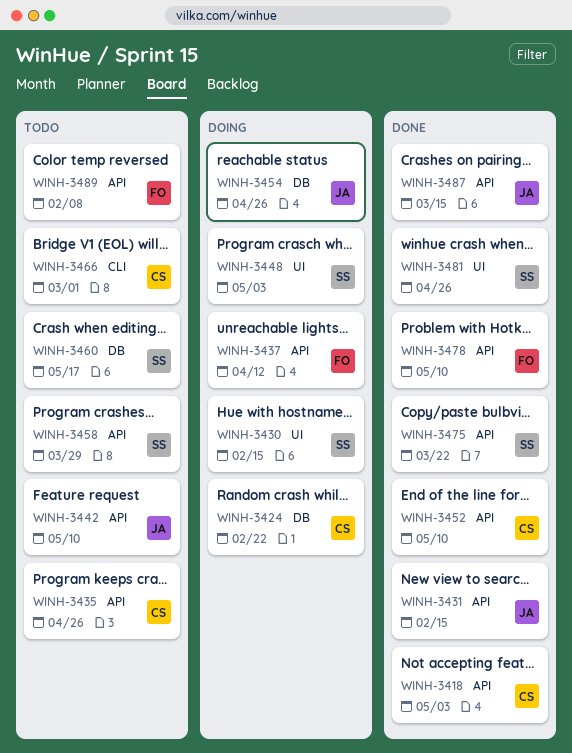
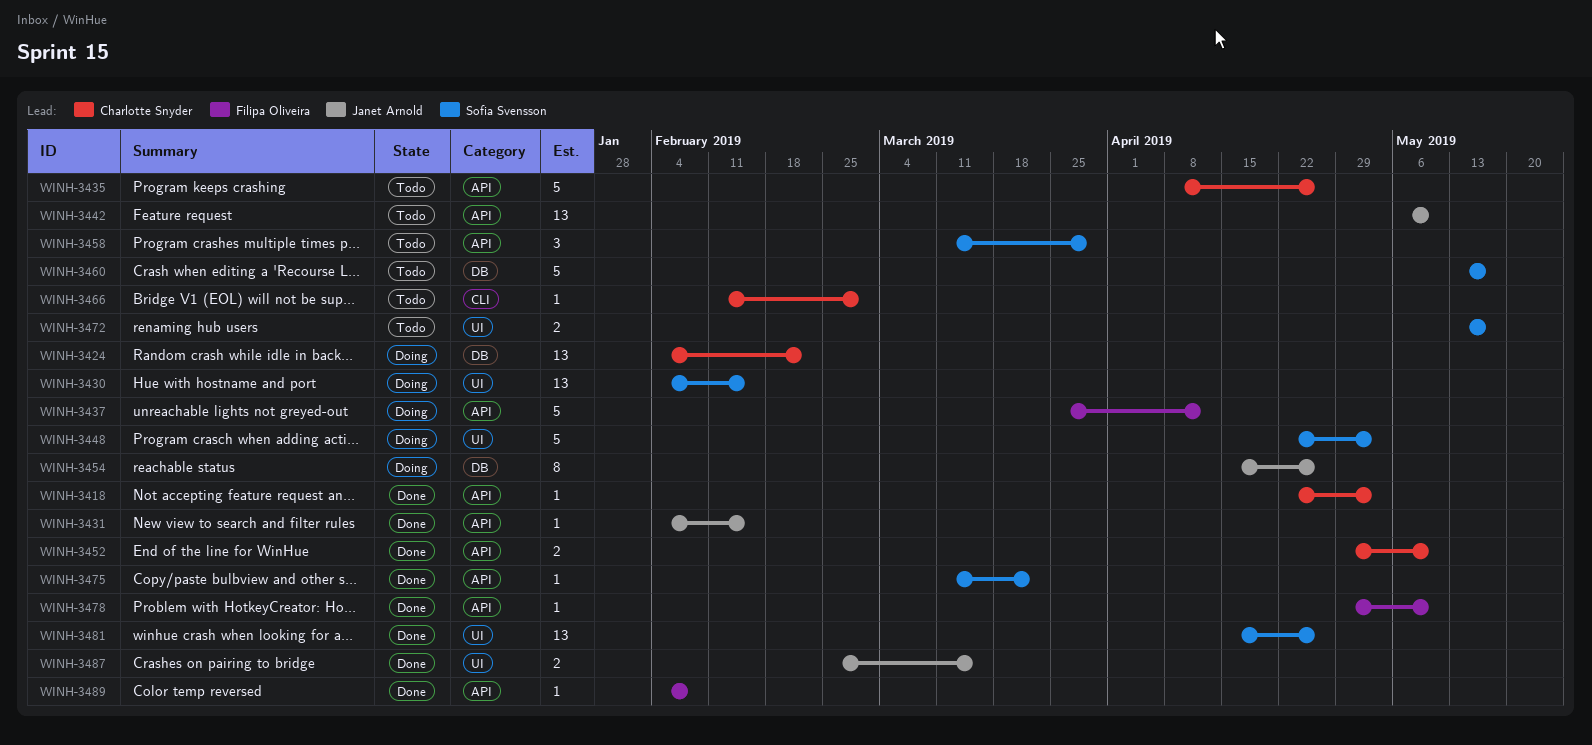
WINH-3472: none -> present
WINH-3487, label: API -> UI
WINH-3489, status: Todo -> Done

